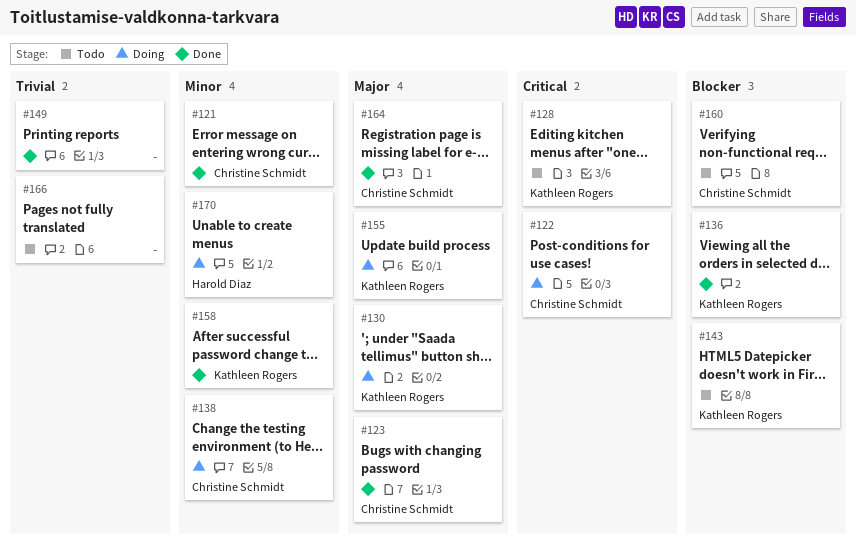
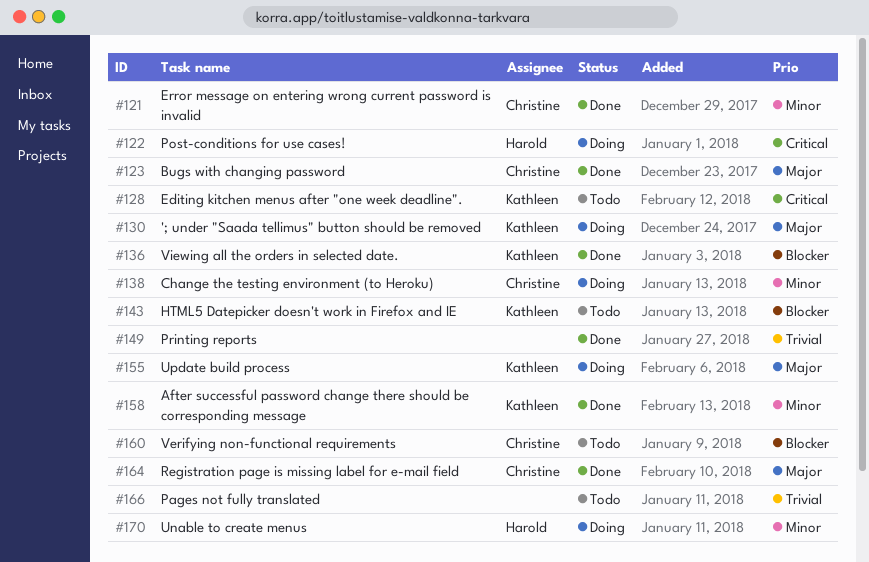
#122, owner: Christine Schmidt -> Harold Diaz

